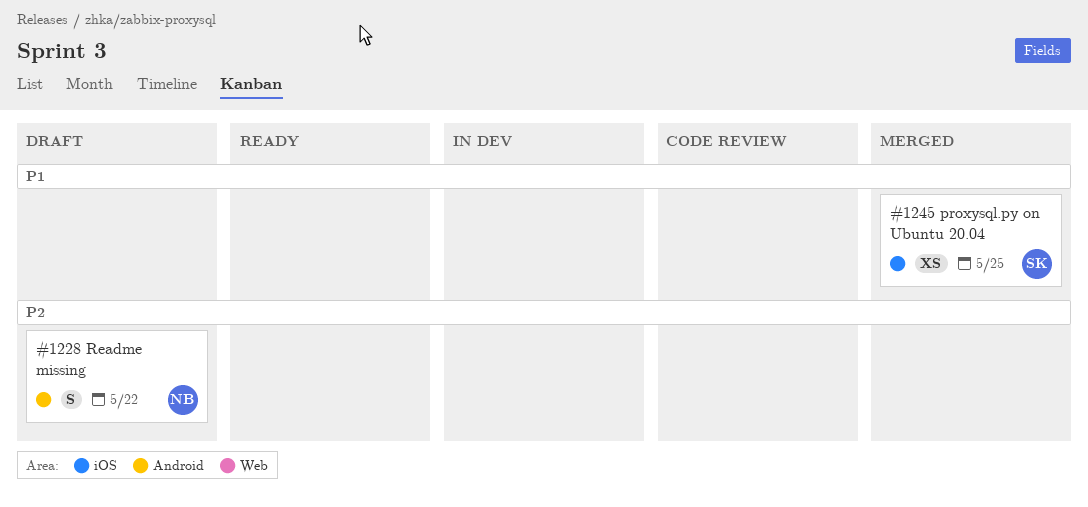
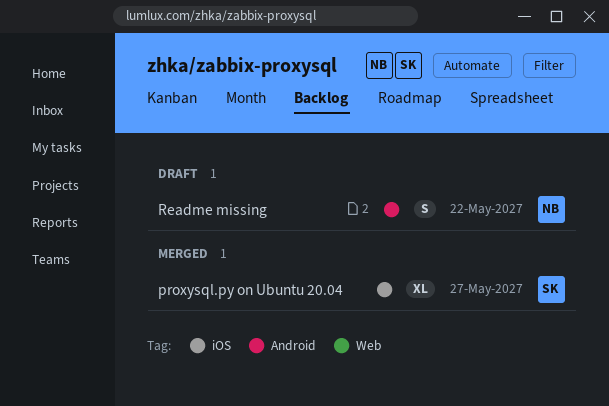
proxysql.py on Ubuntu 20.04, estimate: XS -> XL
proxysql.py on Ubuntu 20.04, due: May 25 -> May 27

